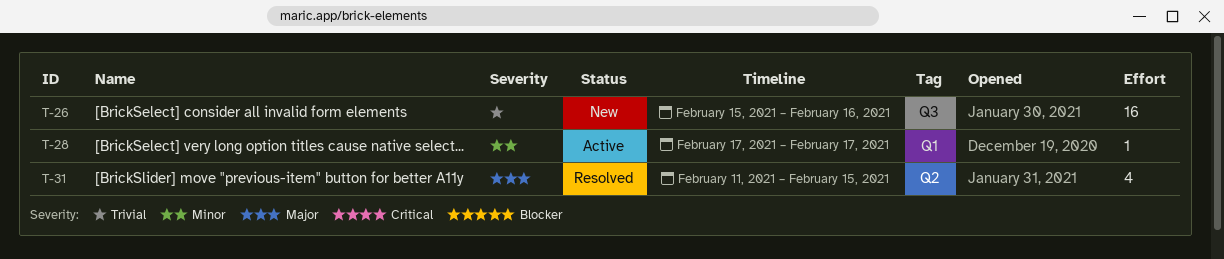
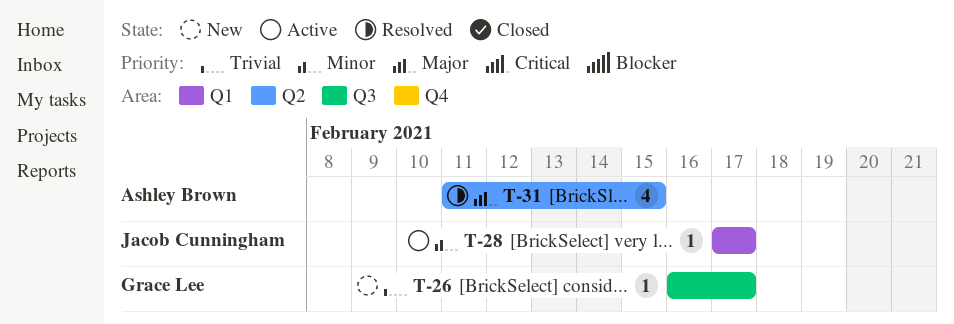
T-26, estimate: 16 -> 1
T-26, start: Feb 15 -> Feb 16
T-26, due: Feb 16 -> Feb 17

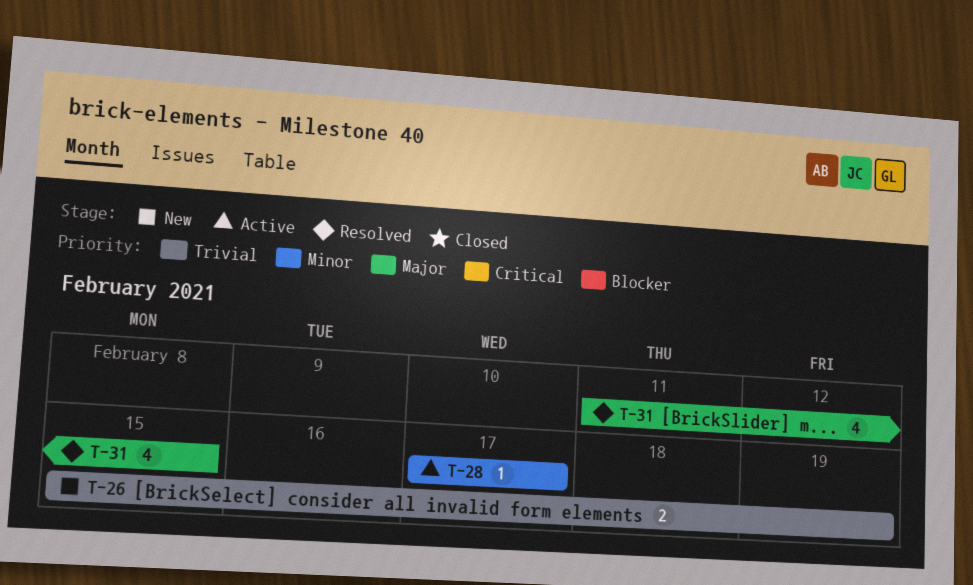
T-26, estimate: 1 -> 2
T-26, start: Feb 16 -> Feb 15
T-26, due: Feb 17 -> Feb 19

